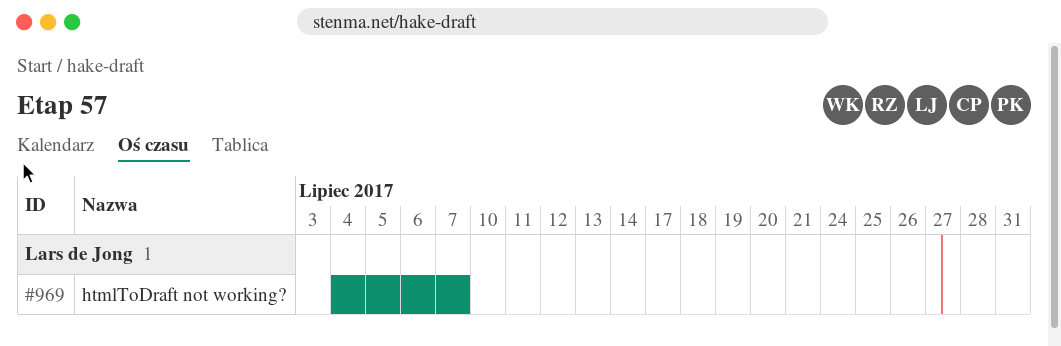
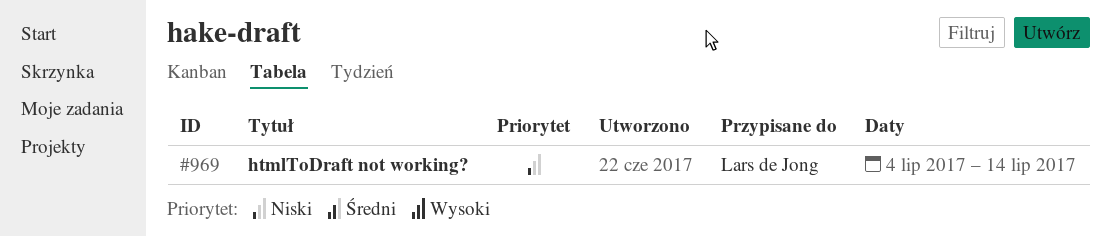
#969, due: Jul 7 -> Jul 14

